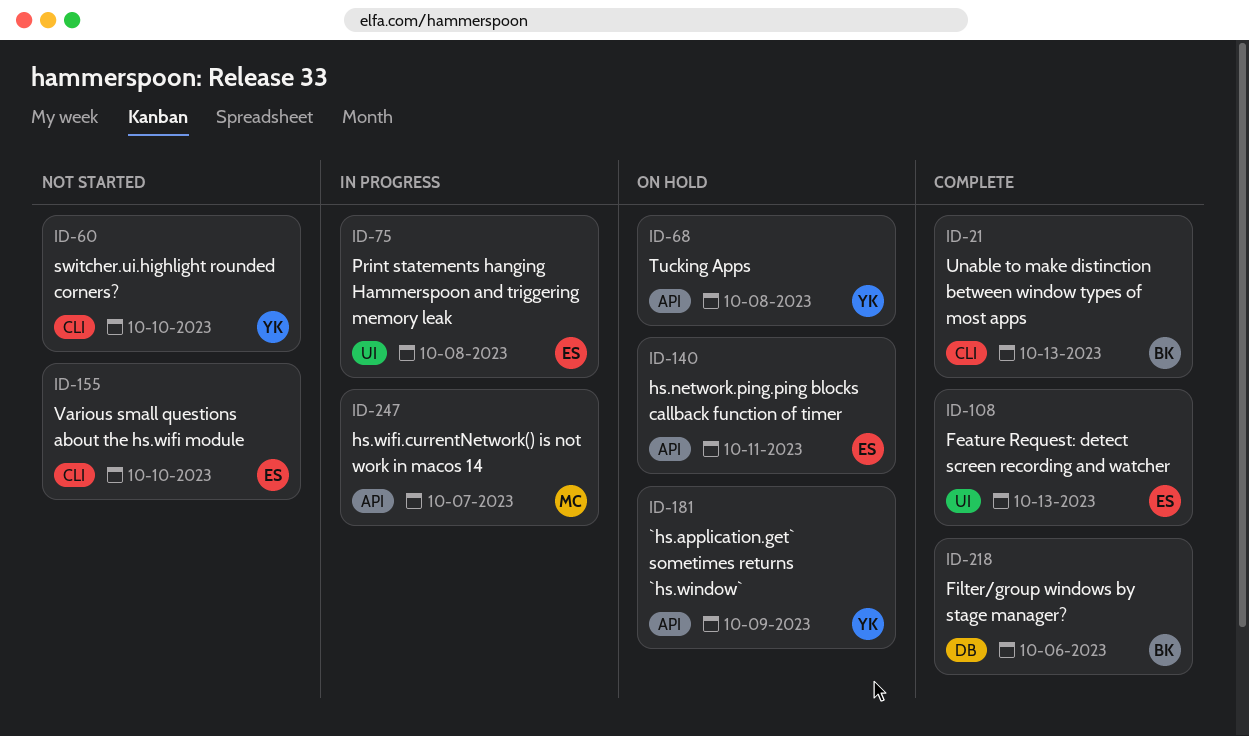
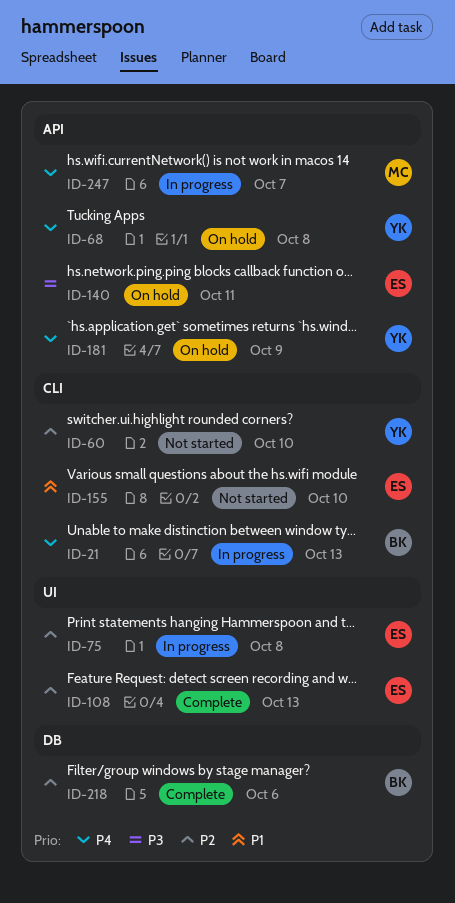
ID-21, status: Complete -> In progress

